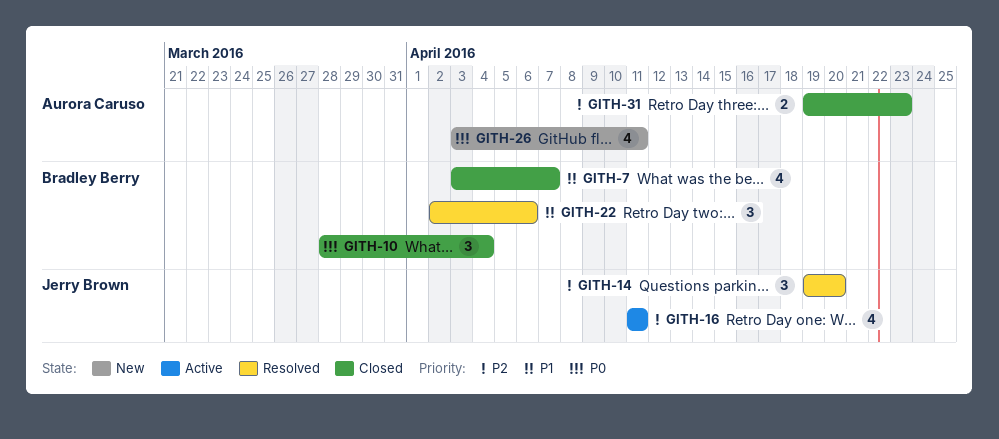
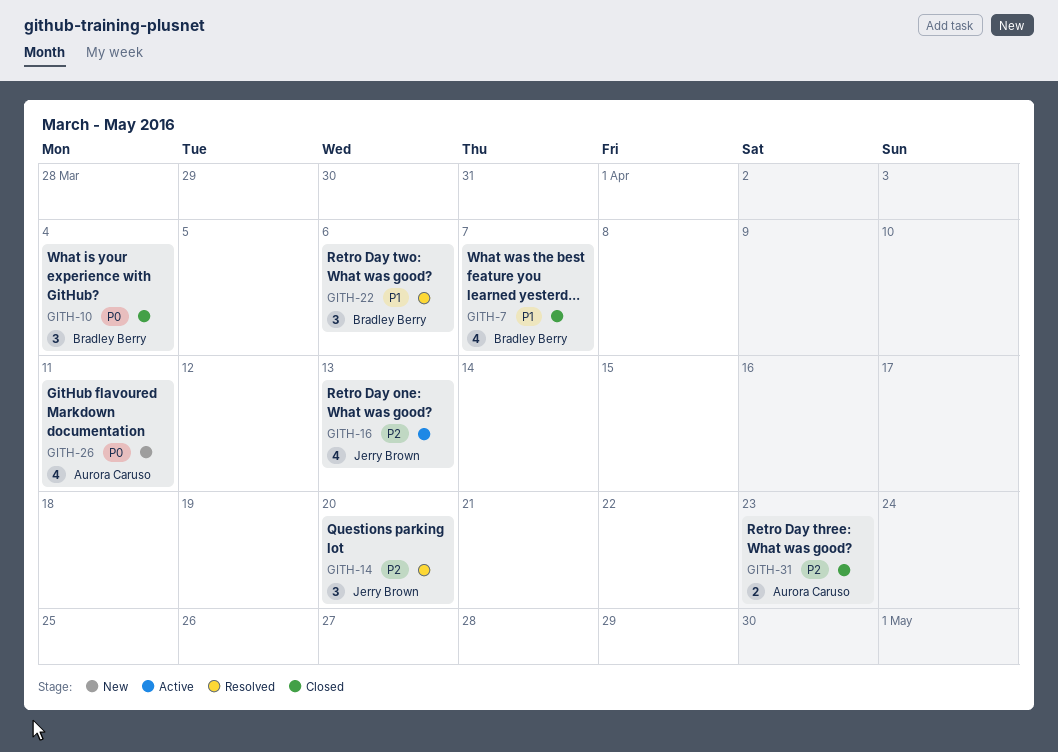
GITH-16, due: Apr 11 -> Apr 13

